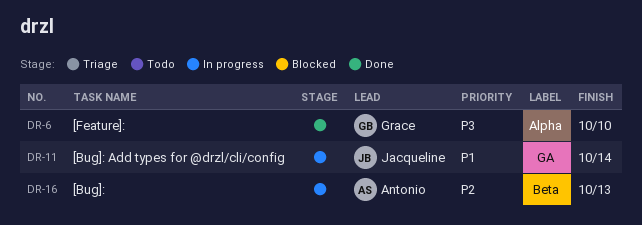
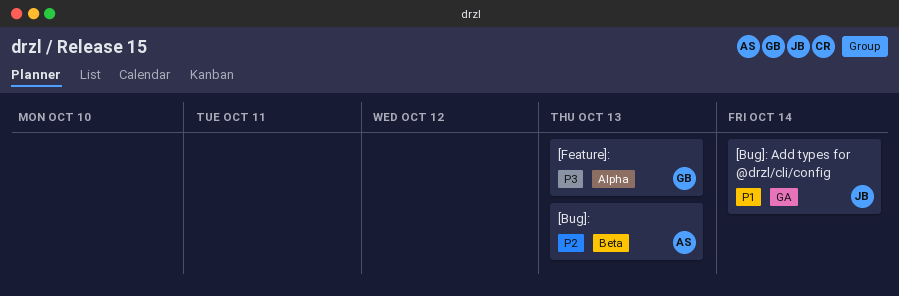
[Feature]:, due: Oct 10 -> Oct 13

